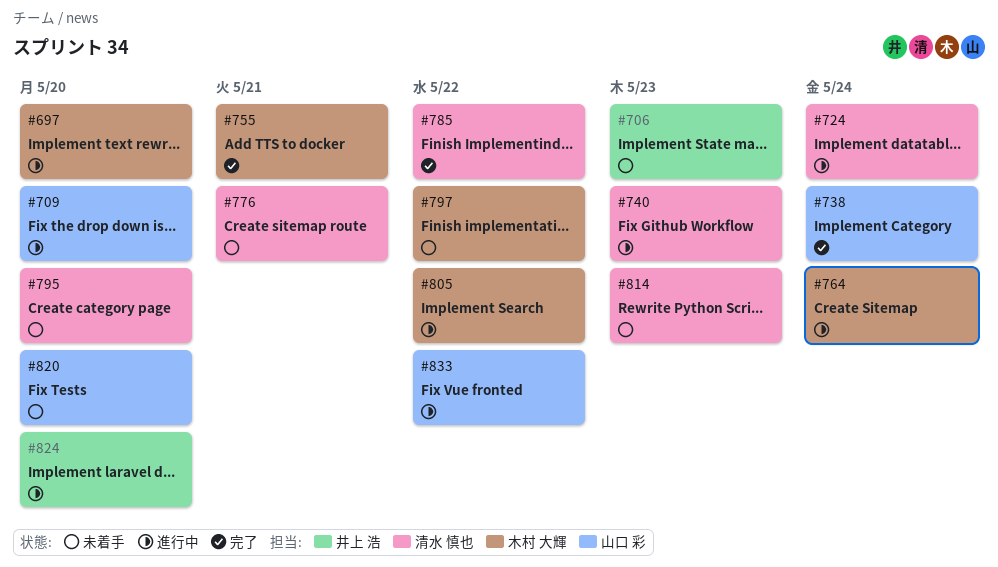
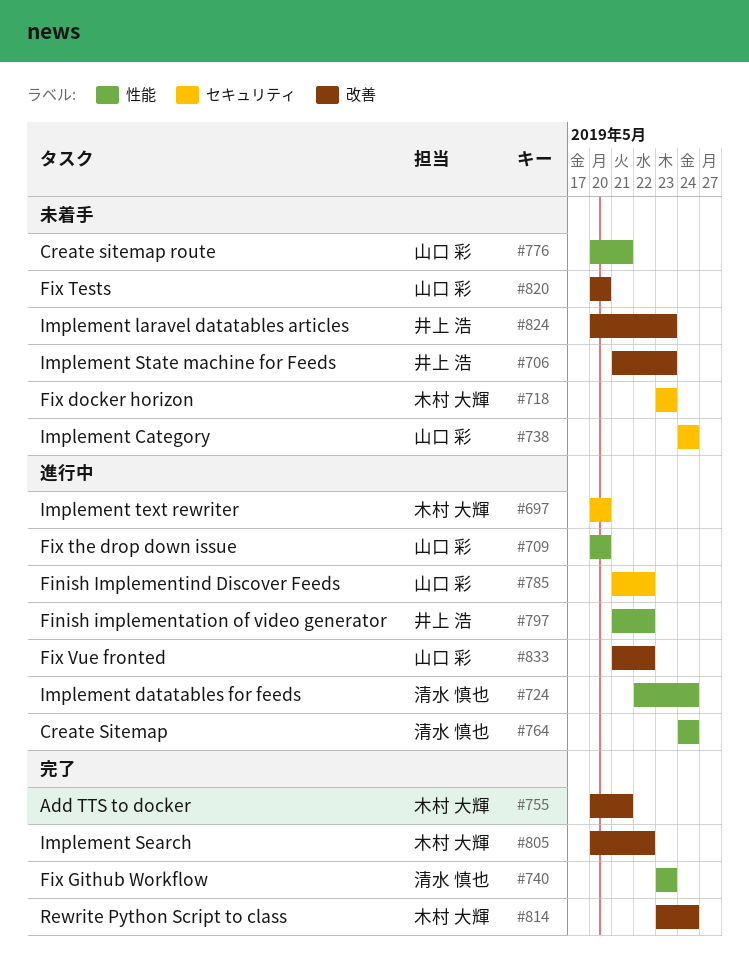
#718: none -> present
#738, status: 完了 -> 未着手
#740, status: 進行中 -> 完了
#764, owner: 木村 大輝 -> 清水 慎也
#776, owner: 清水 慎也 -> 山口 彩
#785, status: 完了 -> 進行中
#785, owner: 清水 慎也 -> 山口 彩
#795: present -> none
#797, status: 未着手 -> 進行中
#797, owner: 木村 大輝 -> 井上 浩
#805, status: 進行中 -> 完了
#814, status: 未着手 -> 完了
#814, owner: 清水 慎也 -> 木村 大輝
#814, due: May 23 -> May 24
#824, status: 進行中 -> 未着手
#824, due: May 20 -> May 23

